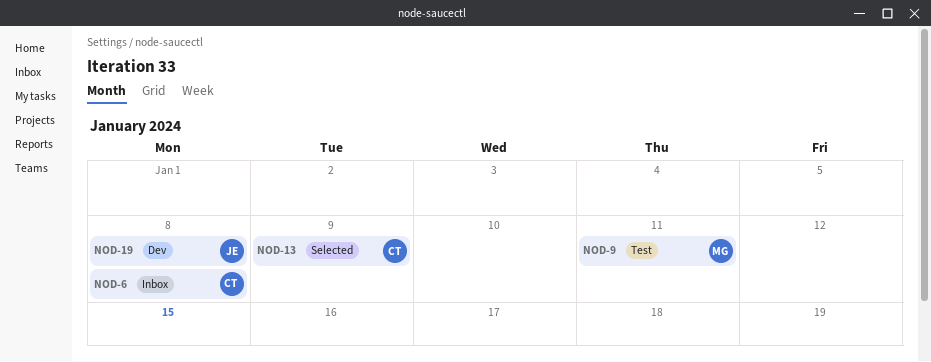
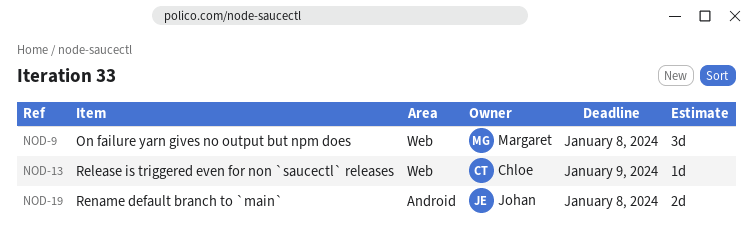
NOD-6: present -> none
NOD-9, due: Jan 11 -> Jan 8

